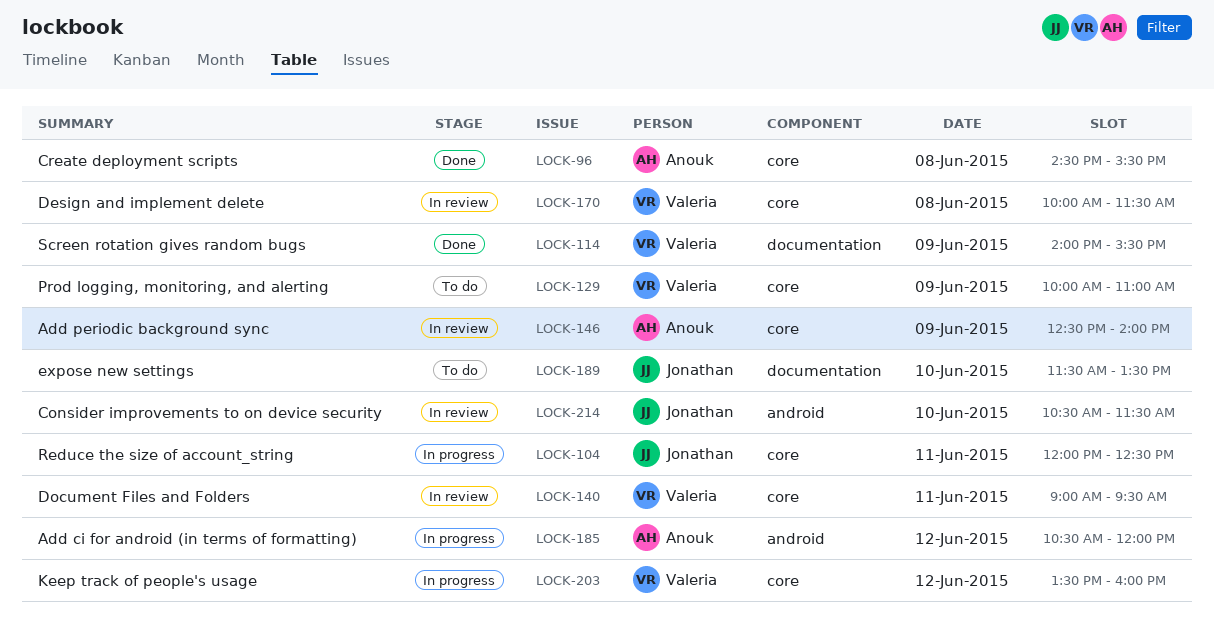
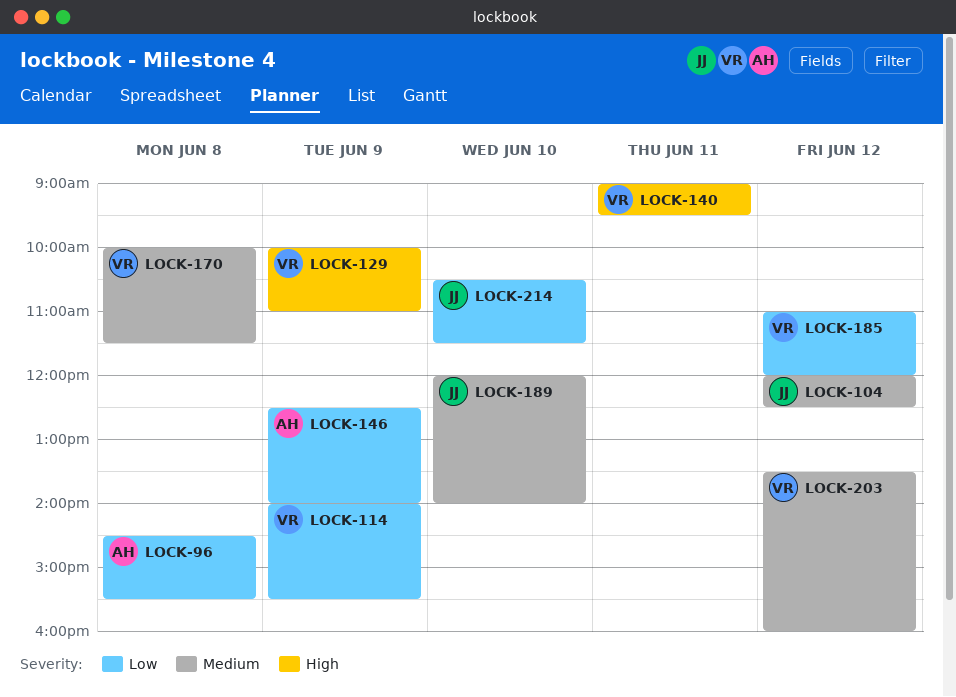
LOCK-104, day: Jun 11 -> Jun 12
LOCK-185, owner: Anouk -> Valeria
LOCK-185, begins: 10:30 -> 11:00
LOCK-189, begins: 11:30 -> 12:00
LOCK-189, ends: 13:30 -> 14:00

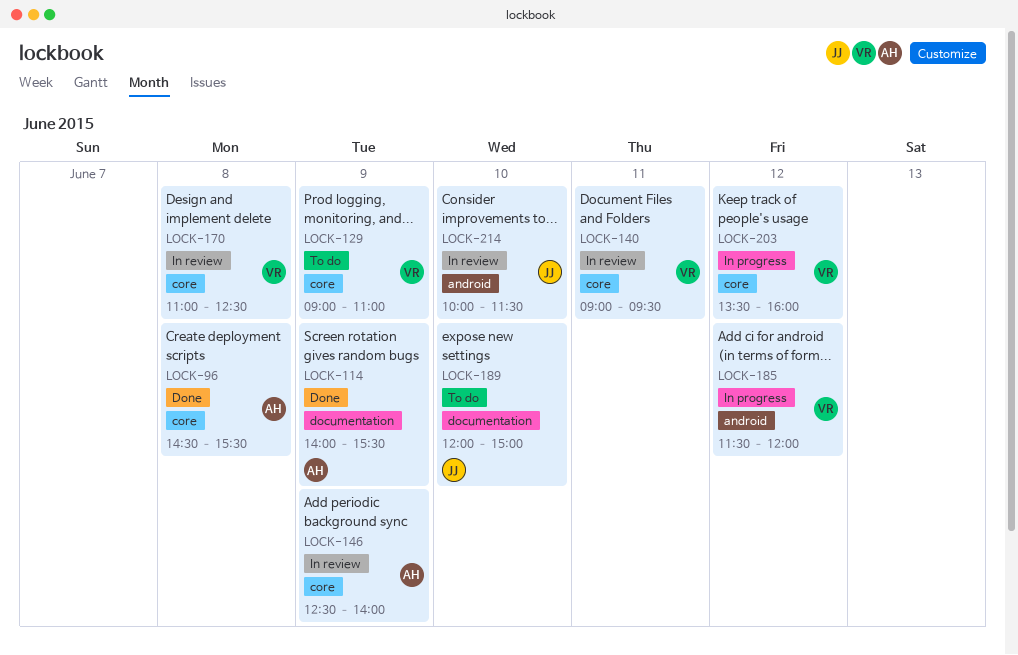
LOCK-104: present -> none
LOCK-114, owner: VR -> AH
LOCK-129, begins: 10:00 -> 09:00
LOCK-170, begins: 10:00 -> 11:00
LOCK-170, ends: 11:30 -> 12:30
LOCK-185, begins: 11:00 -> 11:30
LOCK-189, ends: 14:00 -> 15:00
LOCK-214, begins: 10:30 -> 10:00

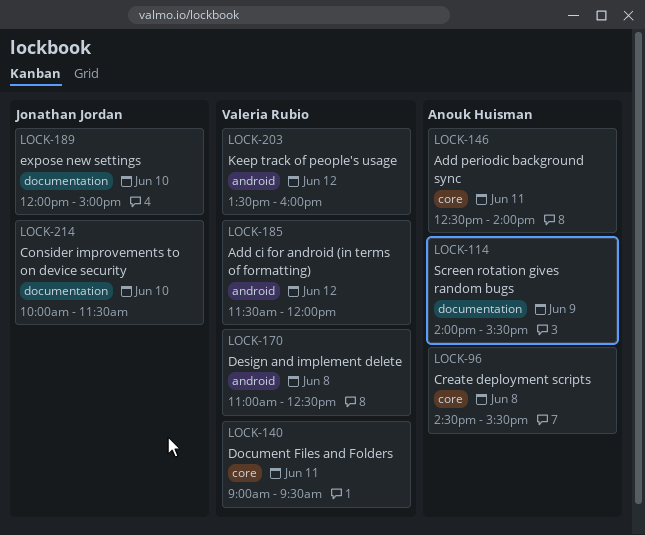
LOCK-129: present -> none
LOCK-146, day: Jun 9 -> Jun 11
LOCK-170, label: core -> android
LOCK-203, label: core -> android
LOCK-214, label: android -> documentation

